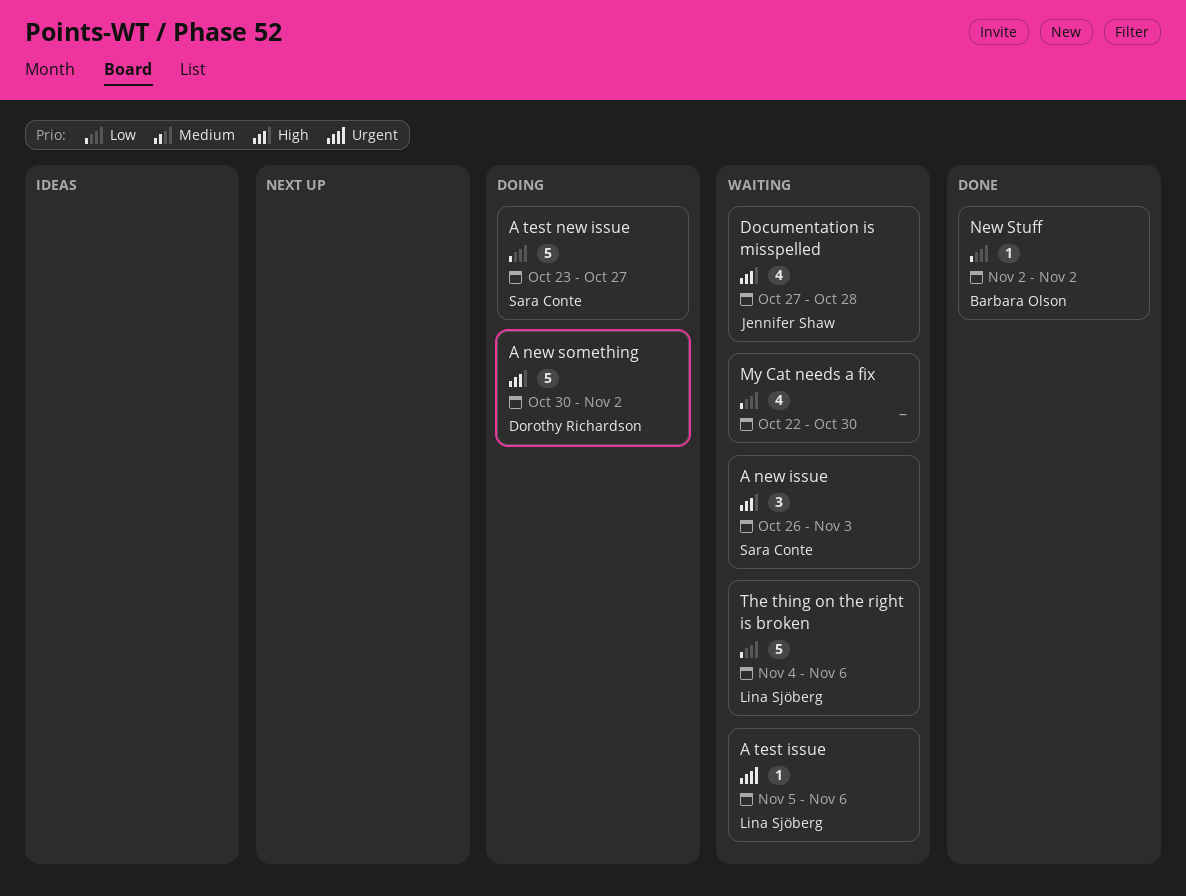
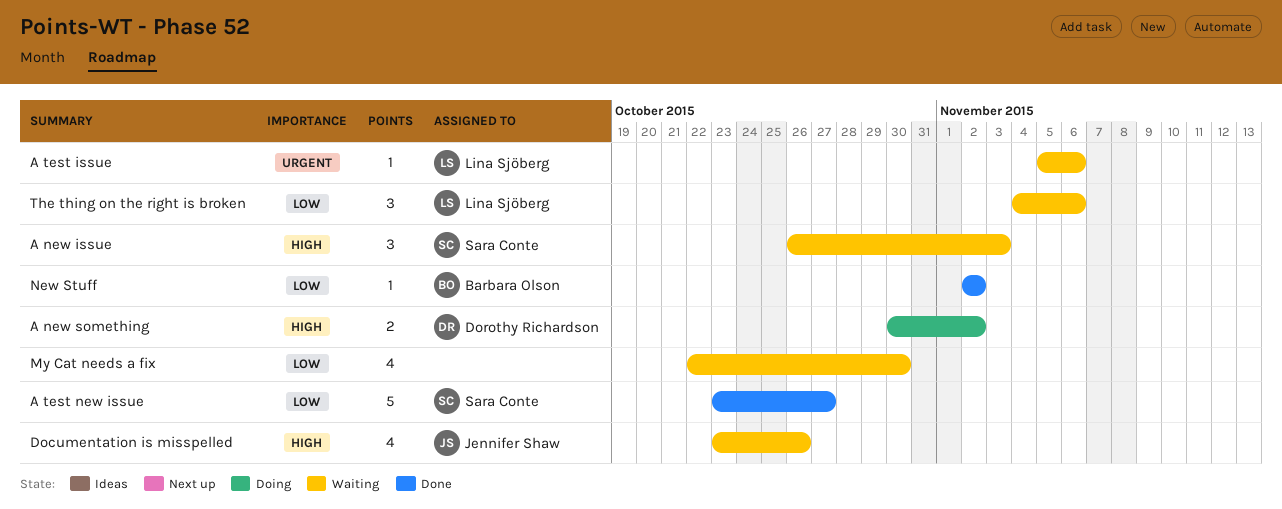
A new something, estimate: 5 -> 2
A test new issue, status: Doing -> Done
Documentation is misspelled, start: Oct 27 -> Oct 23
Documentation is misspelled, due: Oct 28 -> Oct 26
The thing on the right is broken, estimate: 5 -> 3

